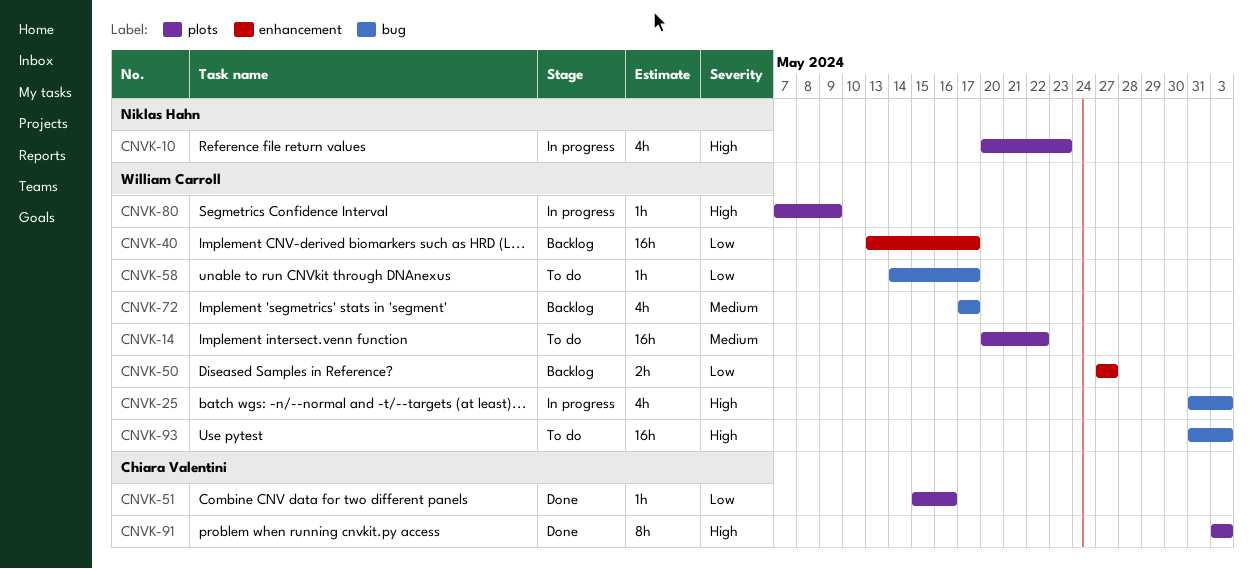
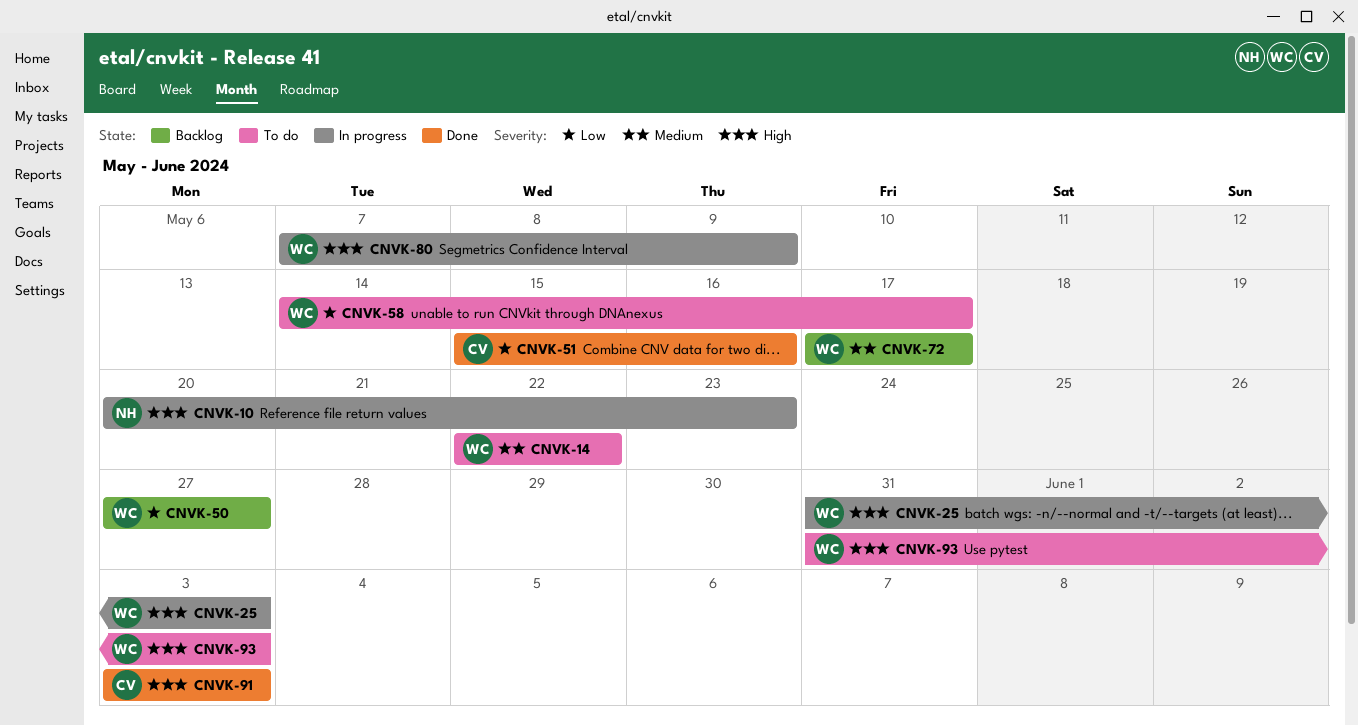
CNVK-14, start: May 20 -> May 22
CNVK-40: present -> none

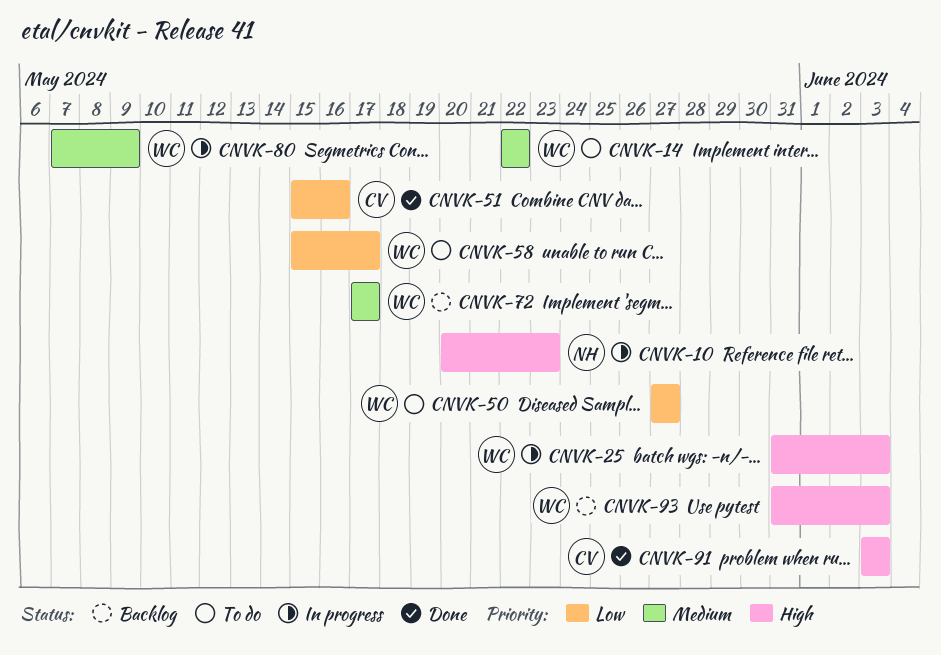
CNVK-50, status: Backlog -> To do
CNVK-58, start: May 14 -> May 15
CNVK-80, priority: High -> Medium
CNVK-93, status: To do -> Backlog

